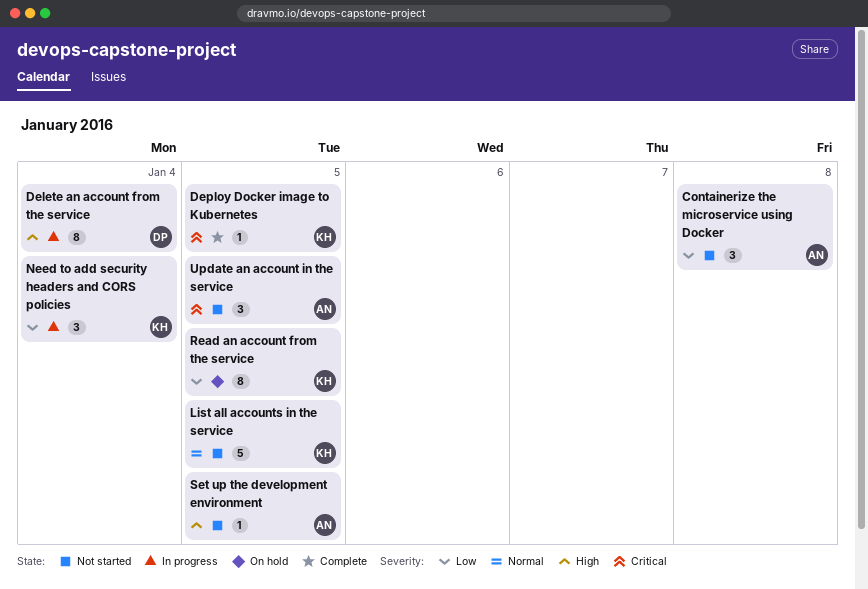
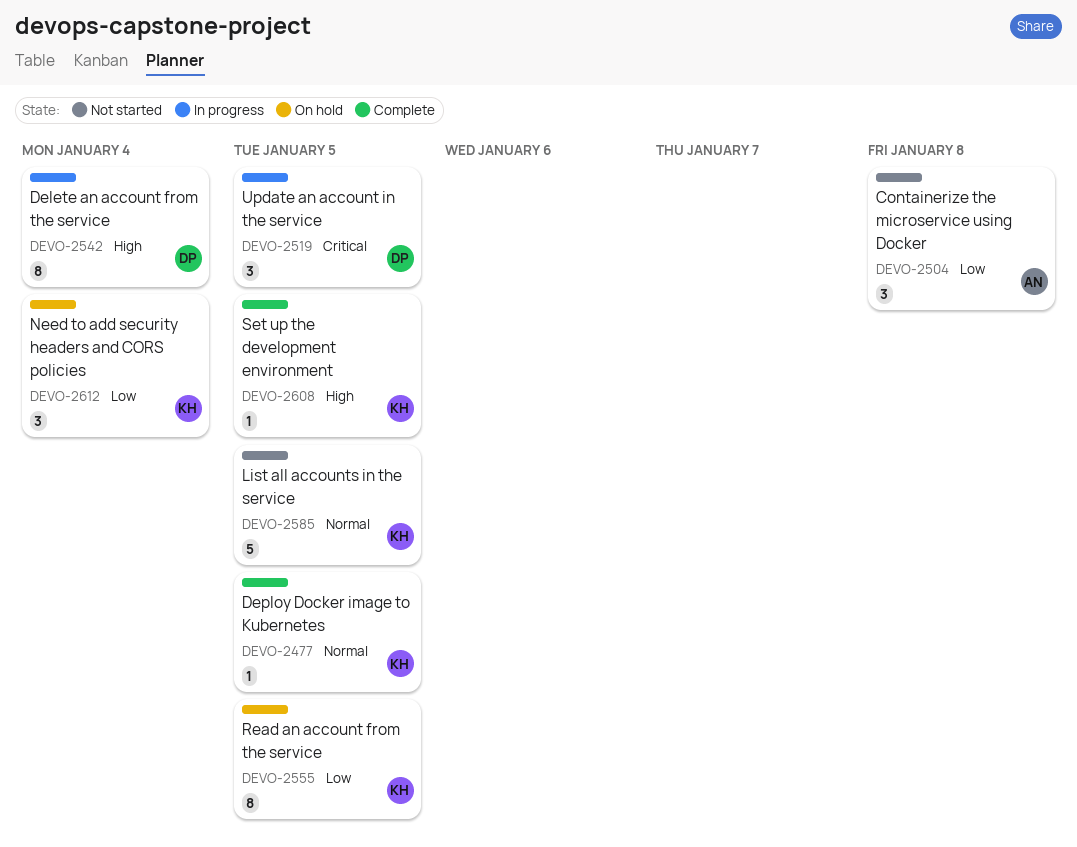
Deploy Docker image to Kubernetes, priority: Critical -> Normal
Need to add security headers and CORS policies, status: In progress -> On hold
Set up the development environment, status: Not started -> Complete
Set up the development environment, owner: AN -> KH
Update an account in the service, status: Not started -> In progress
Update an account in the service, owner: AN -> DP

